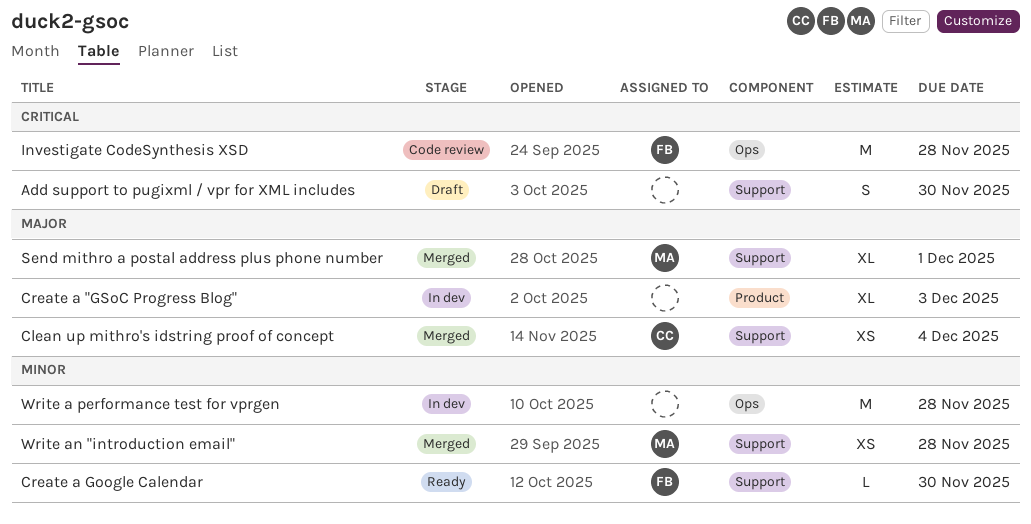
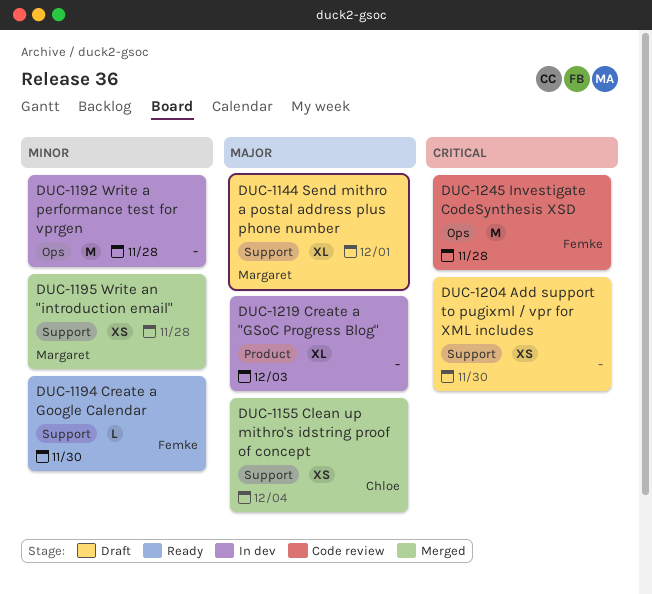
Add support to pugixml / vpr for XML includes, estimate: S -> XS
Send mithro a postal address plus phone number, status: Merged -> Draft

